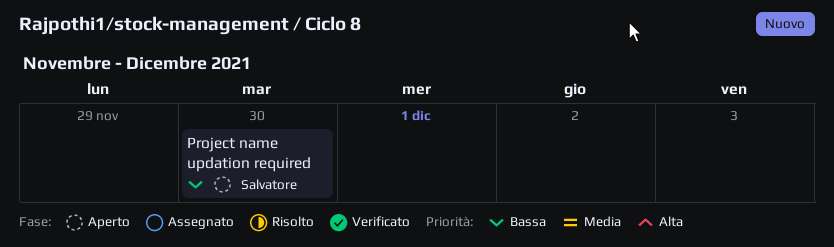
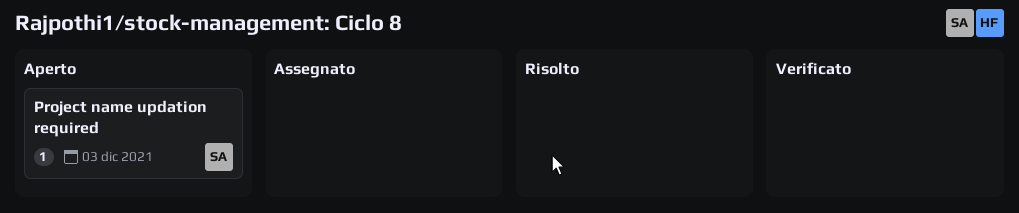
Project name updation required, due: Nov 30 -> Dec 3

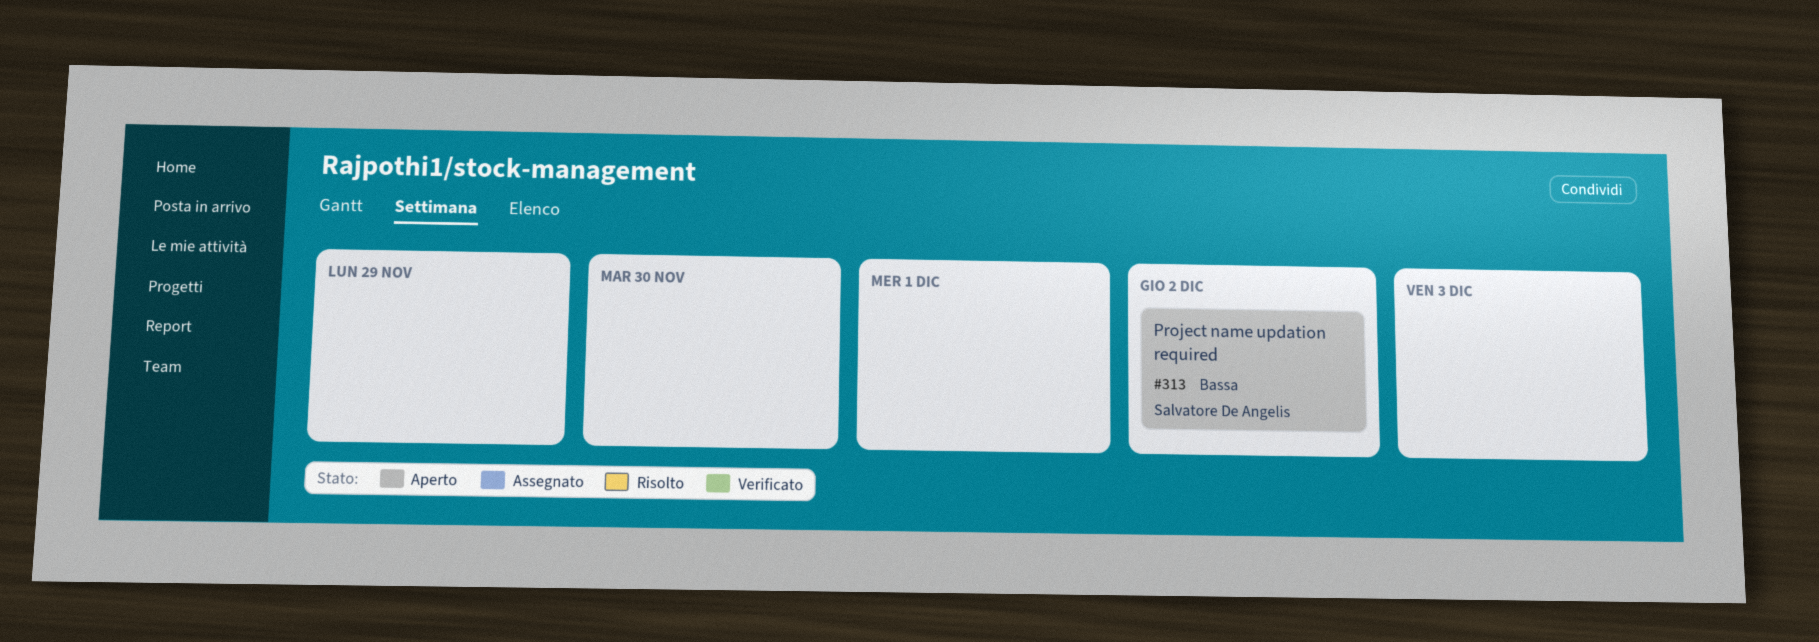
Project name updation required, due: Dec 3 -> Dec 2

